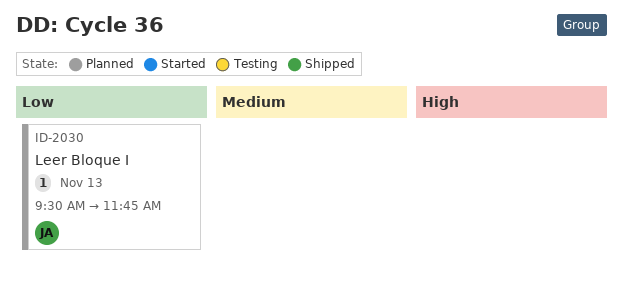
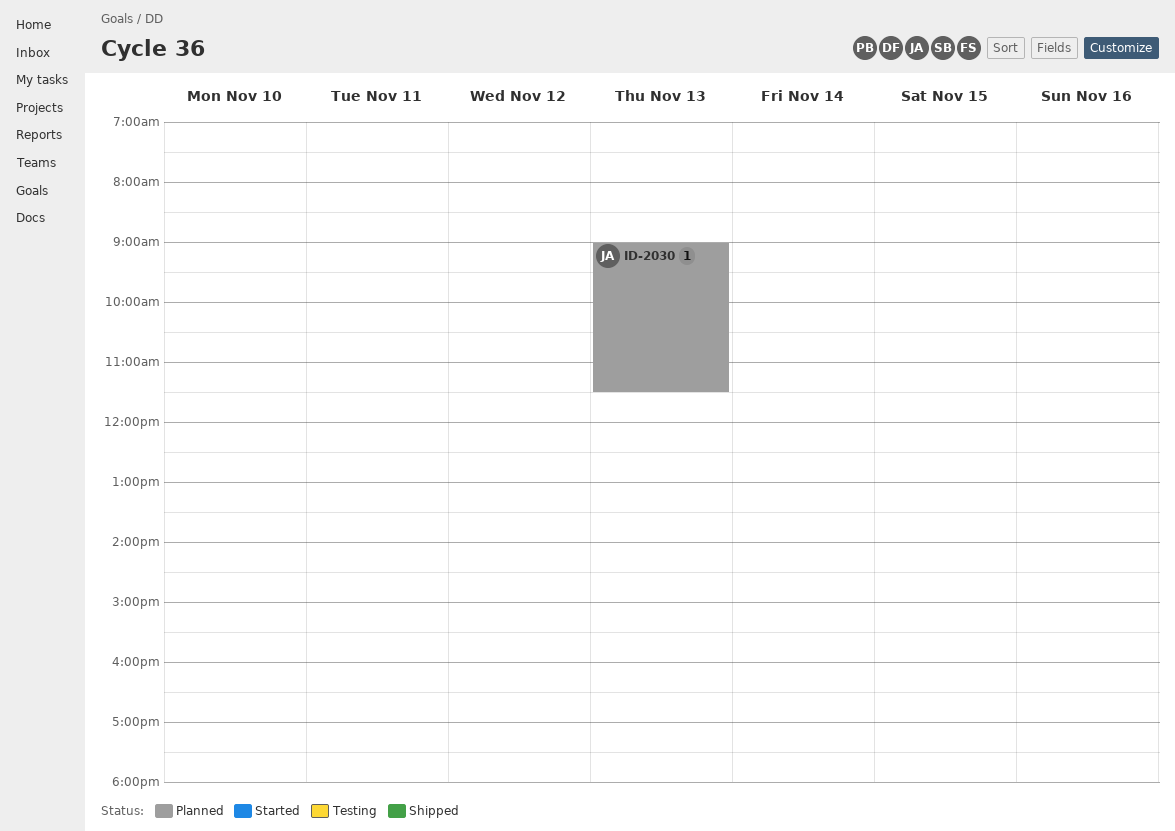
ID-2030, begins: 09:30 -> 09:00
ID-2030, ends: 11:45 -> 11:30

